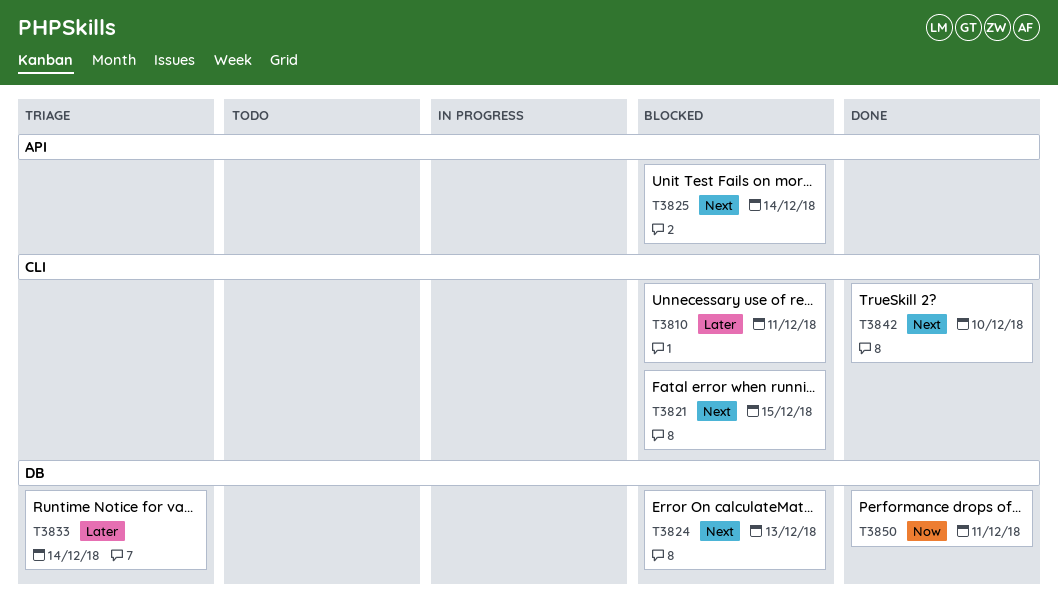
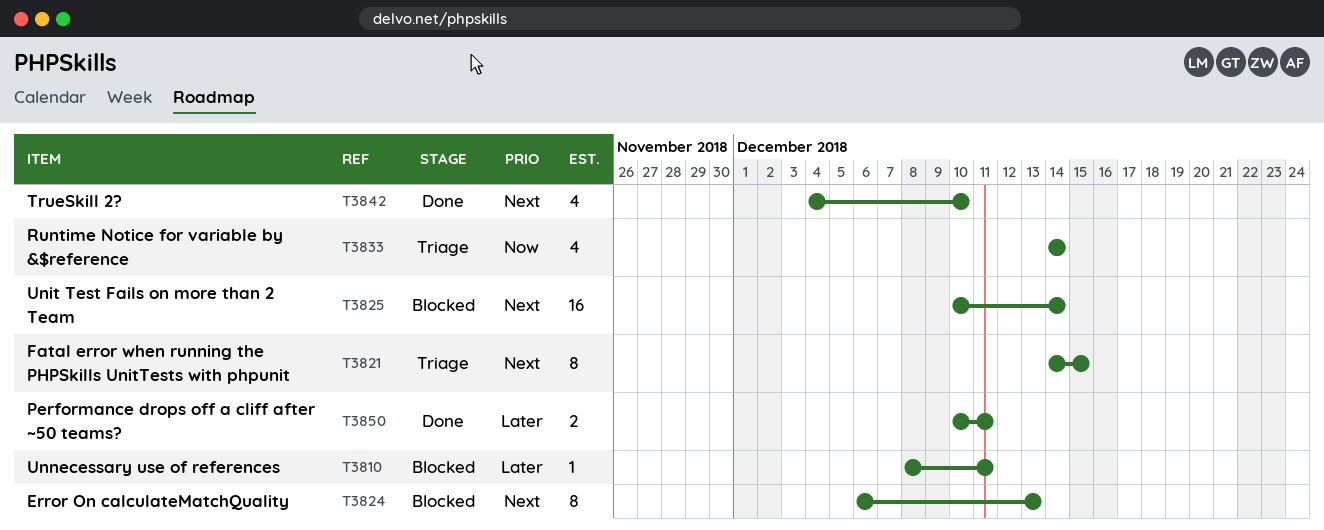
T3821, status: Blocked -> Triage
T3833, priority: Later -> Now
T3850, priority: Now -> Later

